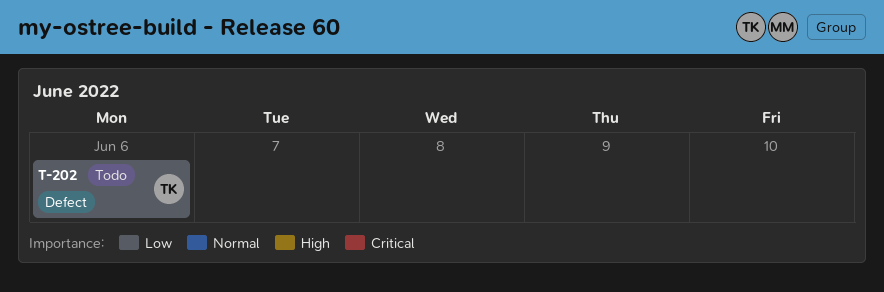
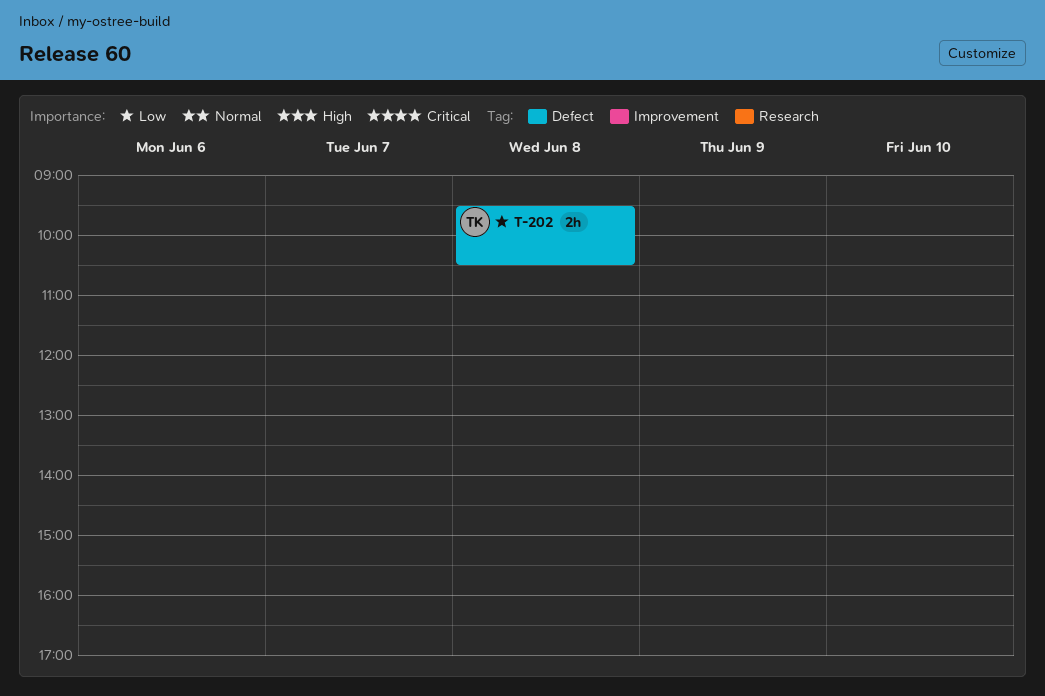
T-202, day: Jun 6 -> Jun 8

